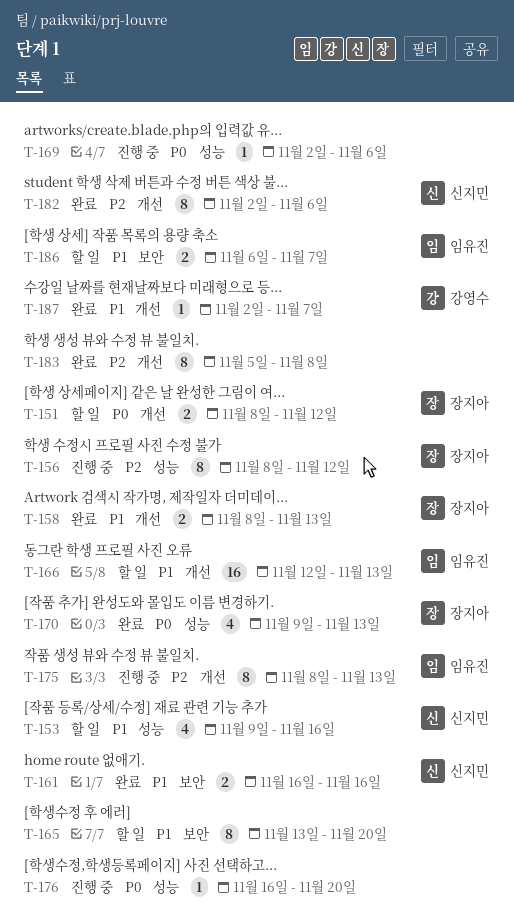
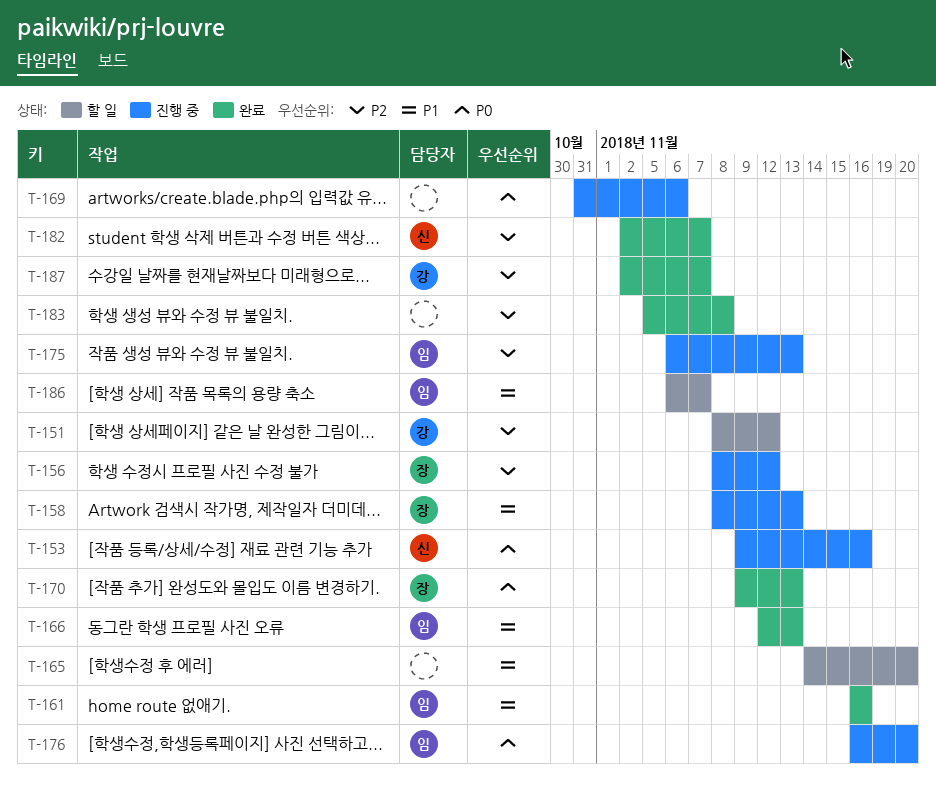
T-151, owner: 장지아 -> 강영수
T-151, priority: P0 -> P2
T-153, status: 할 일 -> 진행 중
T-153, priority: P1 -> P0
T-158, status: 완료 -> 진행 중
T-161, owner: 신지민 -> 임유진
T-165, start: Nov 13 -> Nov 14
T-166, status: 할 일 -> 완료
T-169, start: Nov 2 -> Oct 31
T-175, start: Nov 8 -> Nov 6
T-176, owner: none -> 임유진
T-182, due: Nov 6 -> Nov 7
T-187, priority: P1 -> P2

